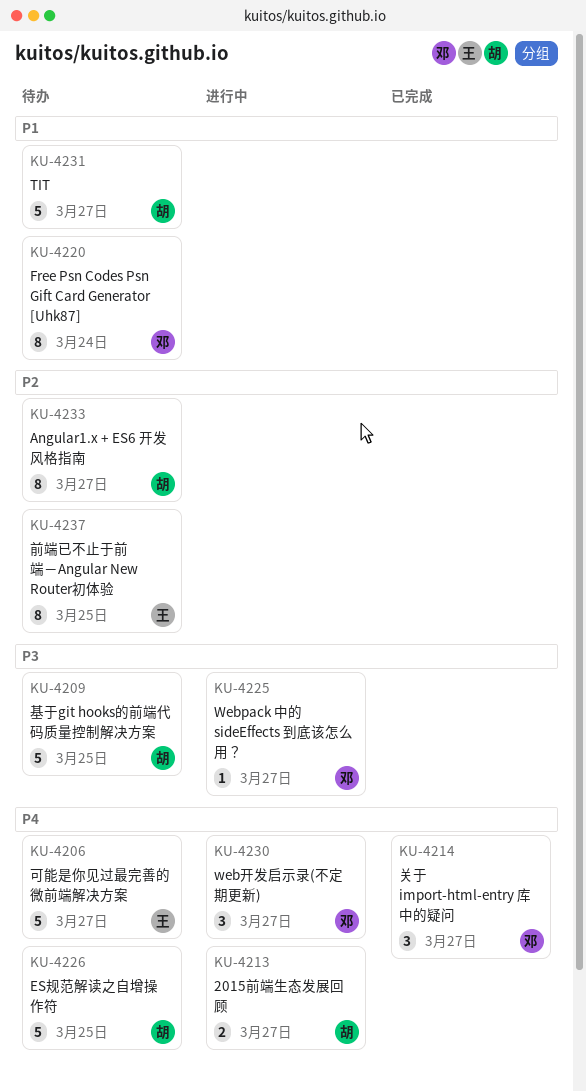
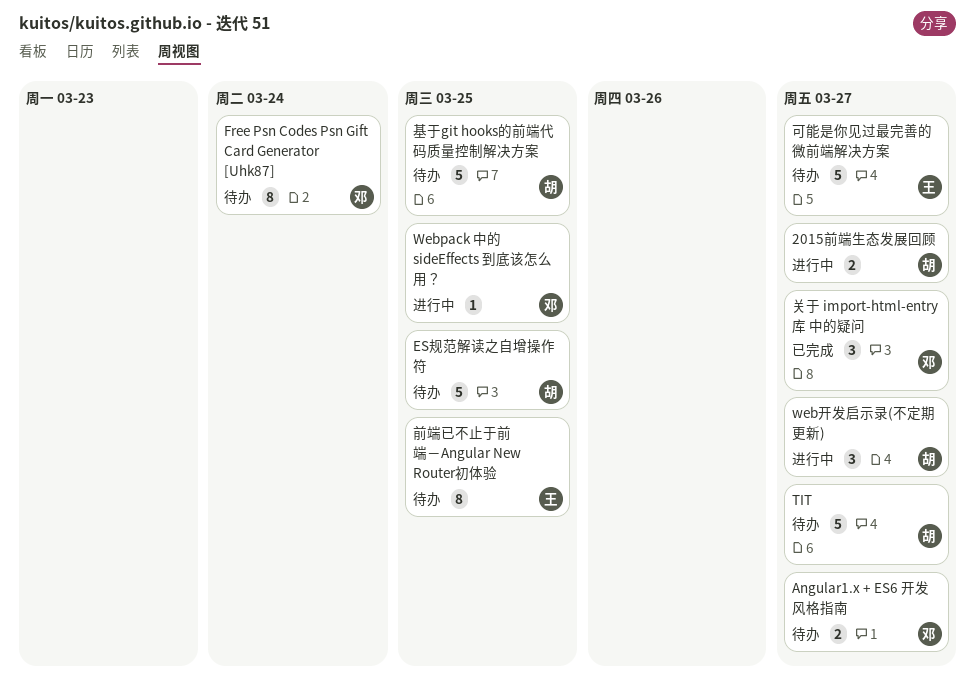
Angular1.x + ES6 开发风格指南, owner: 胡 -> 邓
Angular1.x + ES6 开发风格指南, estimate: 8 -> 2
Webpack 中的 sideEffects 到底该怎么用？, due: Mar 27 -> Mar 25
web开发启示录(不定期更新), owner: 邓 -> 胡

